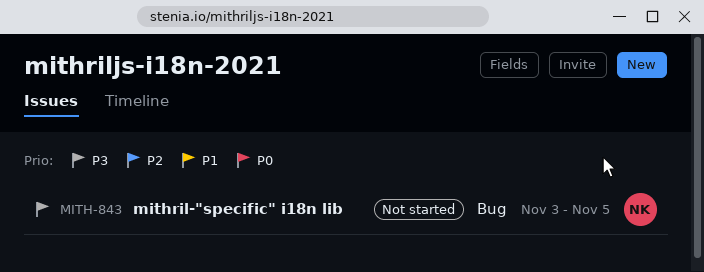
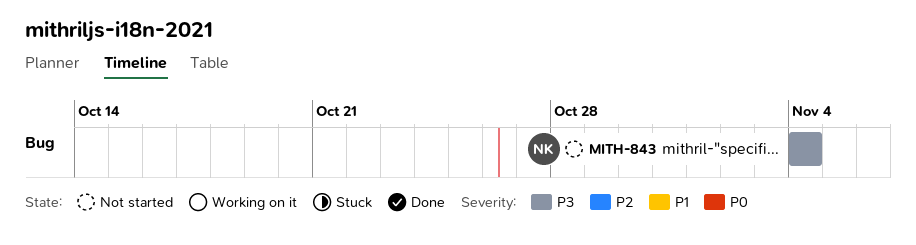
MITH-843, start: Nov 3 -> Nov 4
MITH-843, due: Nov 5 -> Nov 4

